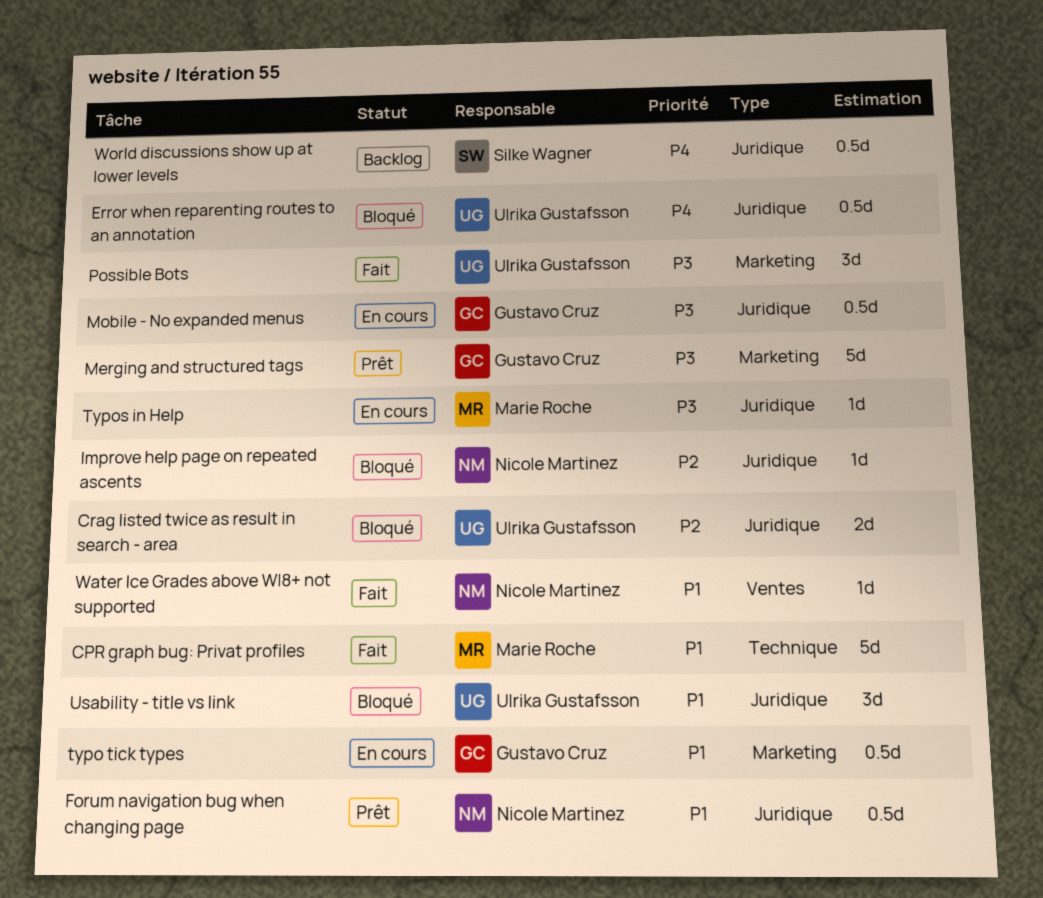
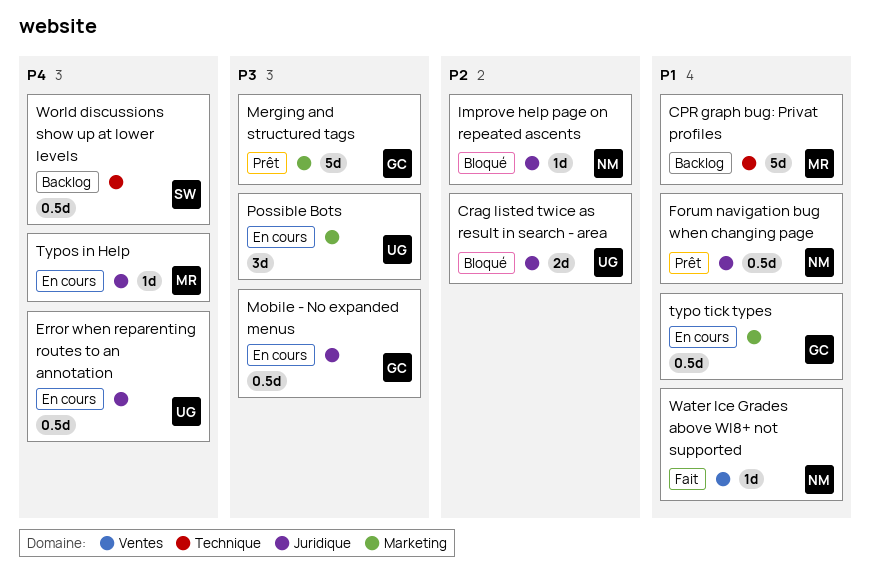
CPR graph bug: Privat profiles, status: Fait -> Backlog
Error when reparenting routes to an annotation, status: Bloqué -> En cours
Possible Bots, status: Fait -> En cours
Typos in Help, priority: P3 -> P4
Usability - title vs link: present -> none
World discussions show up at lower levels, label: Juridique -> Technique

